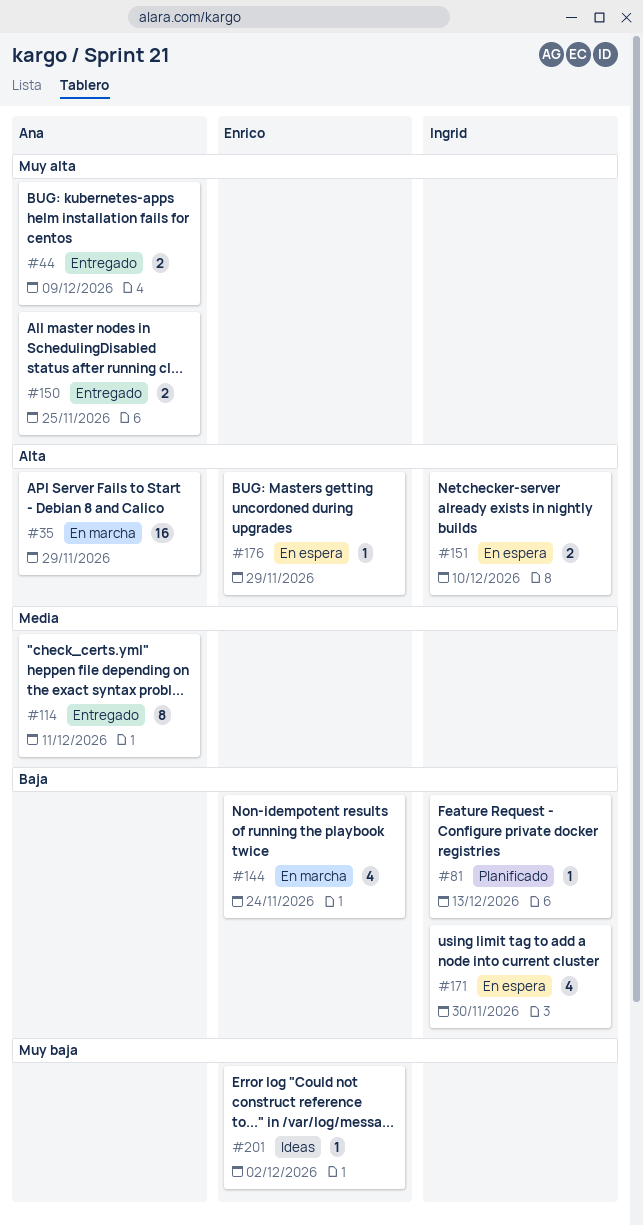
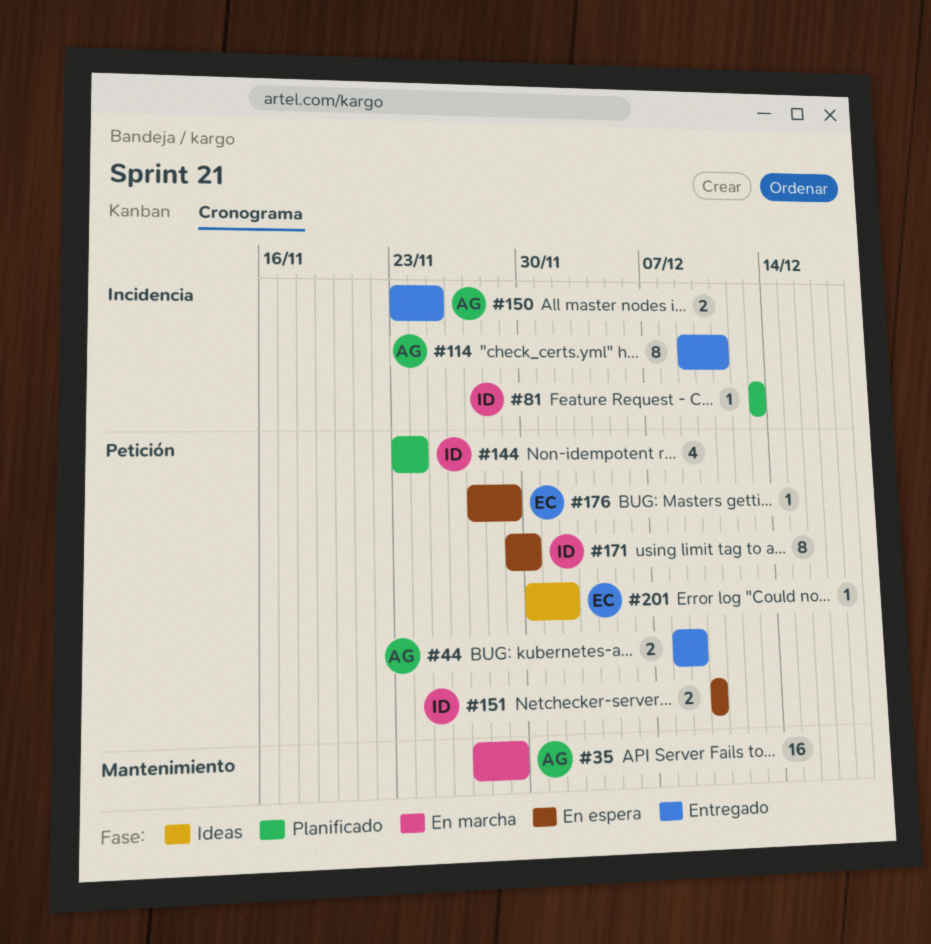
#144, status: En marcha -> Planificado
#144, owner: Enrico -> Ingrid
#171, estimate: 4 -> 8

